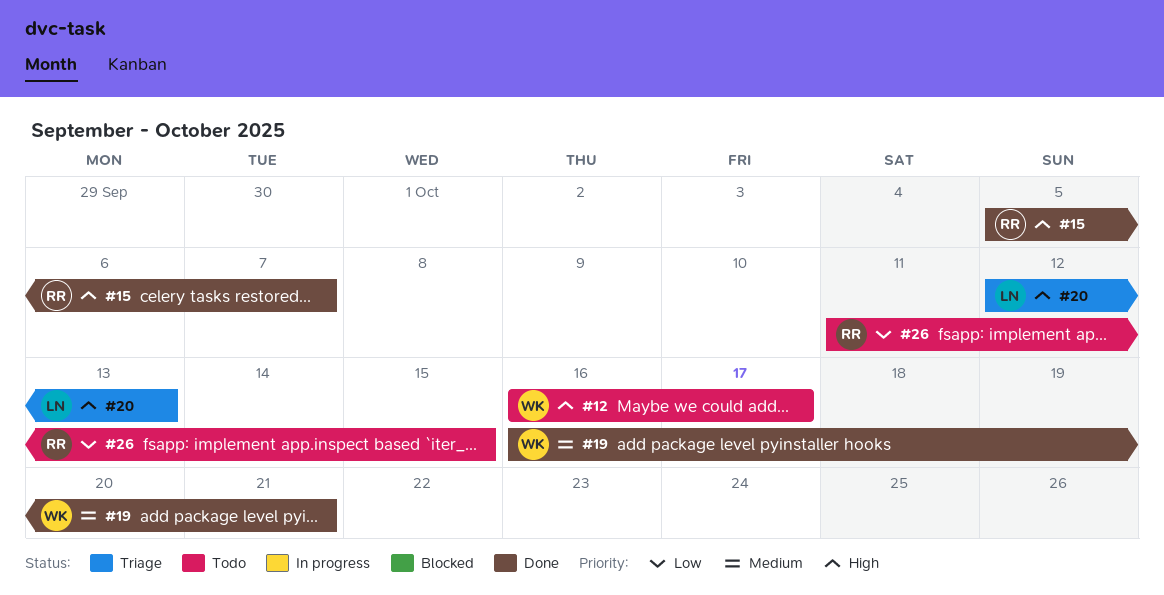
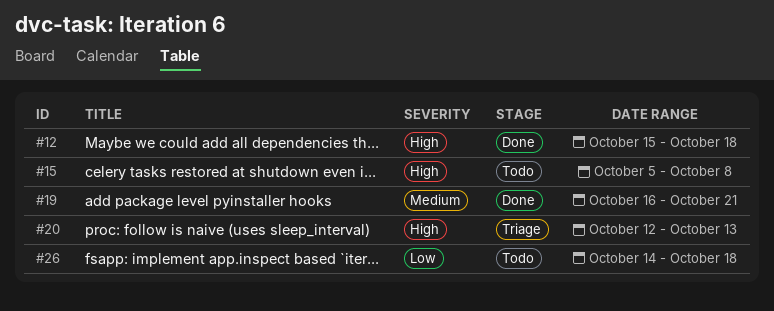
#12, status: Todo -> Done
#12, start: Oct 16 -> Oct 15
#12, due: Oct 17 -> Oct 18
#15, status: Done -> Todo
#15, due: Oct 7 -> Oct 8
#26, start: Oct 11 -> Oct 14
#26, due: Oct 15 -> Oct 18

